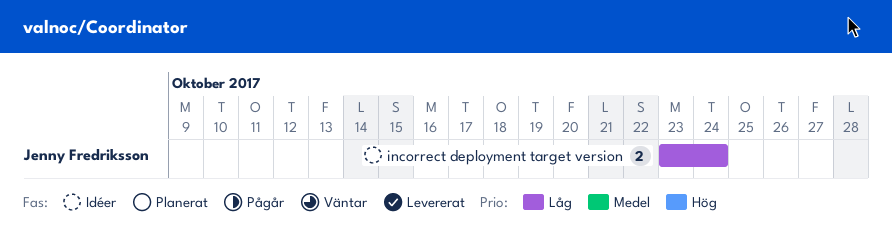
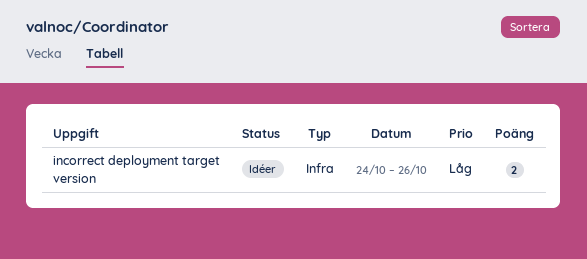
incorrect deployment target version, start: Oct 23 -> Oct 24
incorrect deployment target version, due: Oct 24 -> Oct 26

